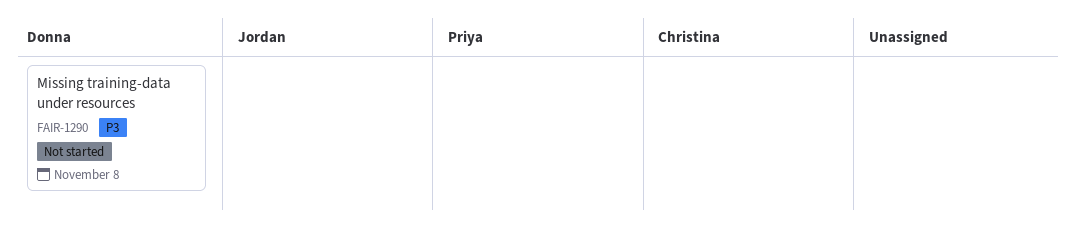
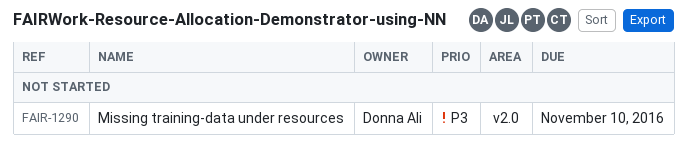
FAIR-1290, due: Nov 8 -> Nov 10

